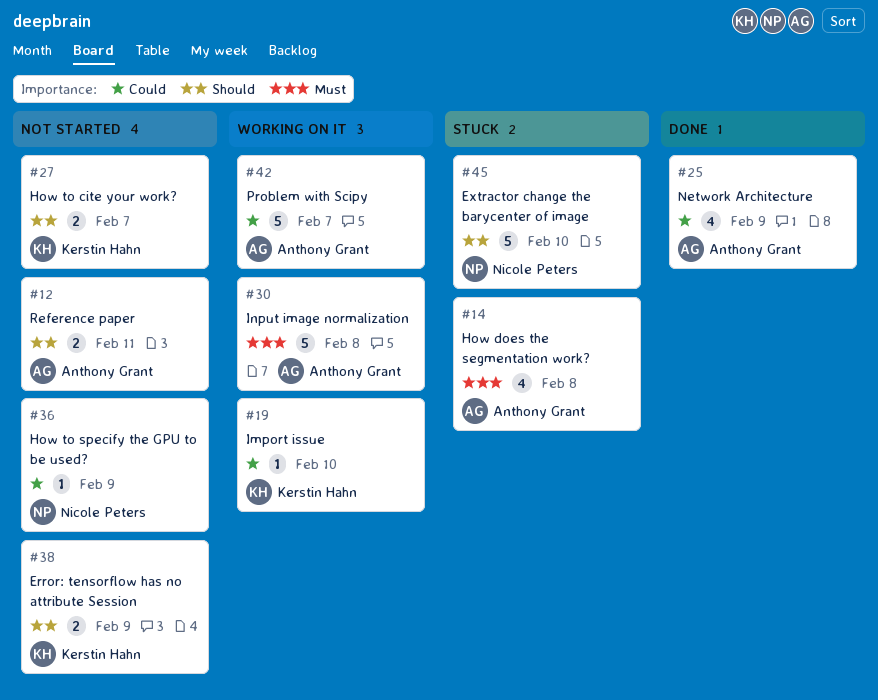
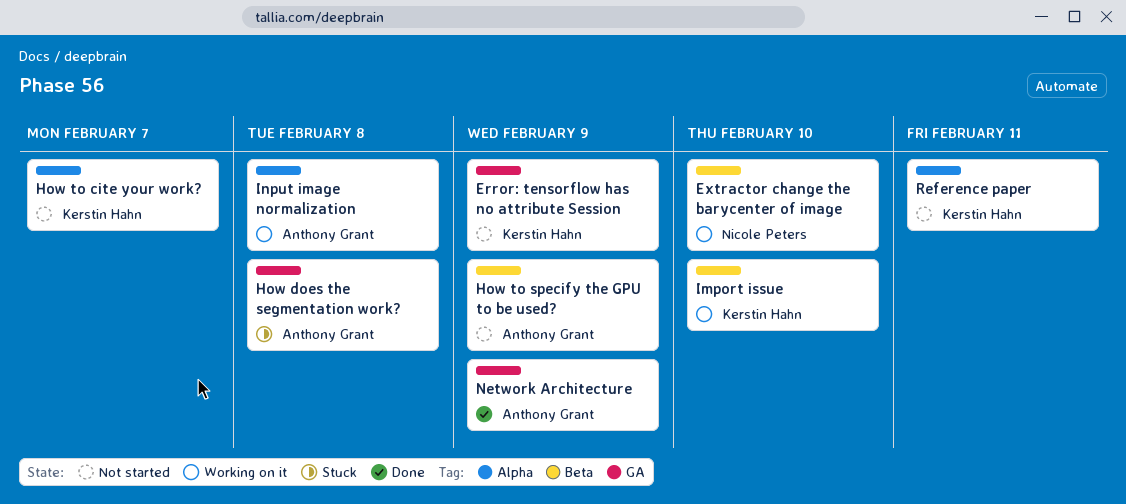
Extractor change the barycenter of image, status: Stuck -> Working on it
How to specify the GPU to be used?, owner: Nicole Peters -> Anthony Grant
Problem with Scipy: present -> none
Reference paper, owner: Anthony Grant -> Kerstin Hahn

